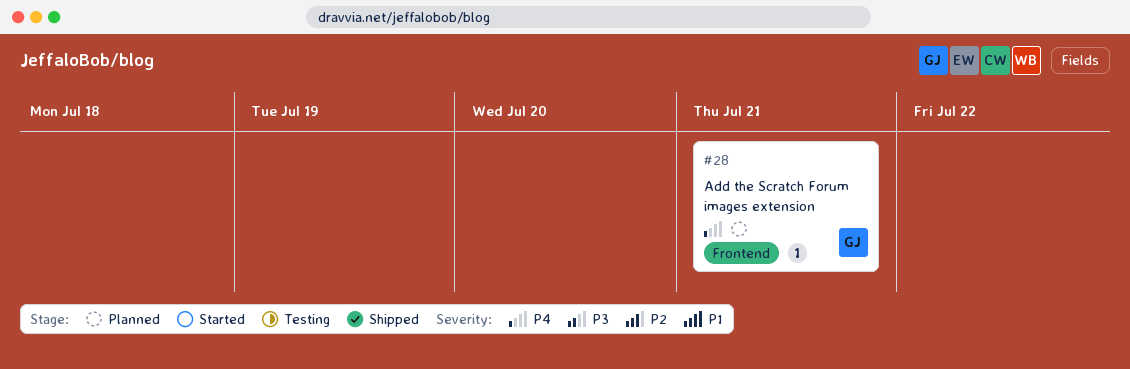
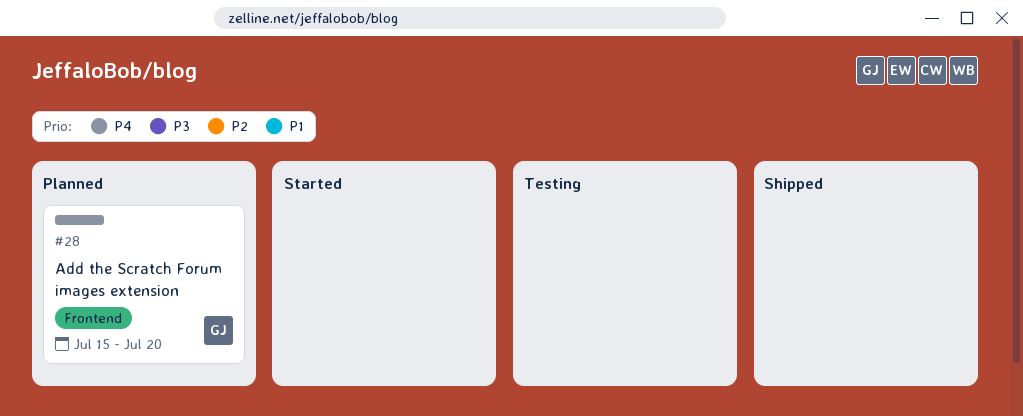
#28, due: Jul 21 -> Jul 20

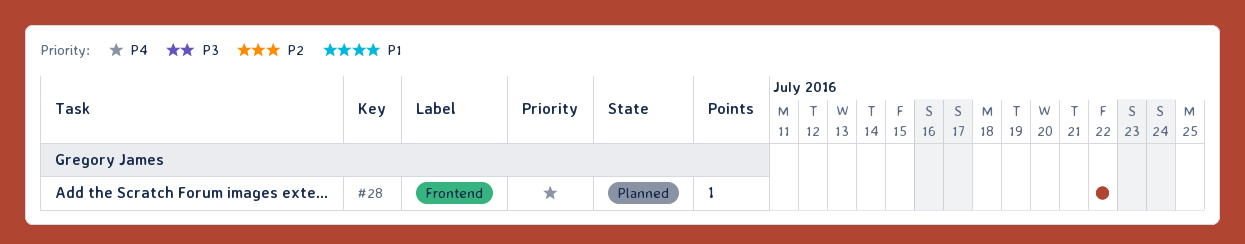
#28, start: Jul 15 -> Jul 22
#28, due: Jul 20 -> Jul 22

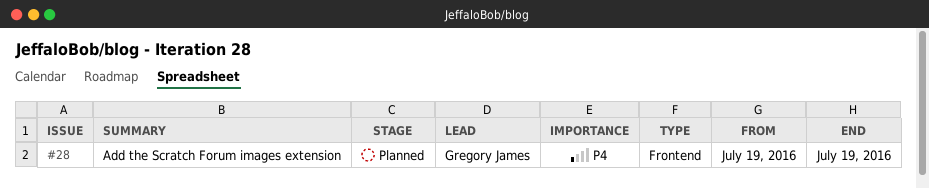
#28, start: Jul 22 -> Jul 19
#28, due: Jul 22 -> Jul 19

